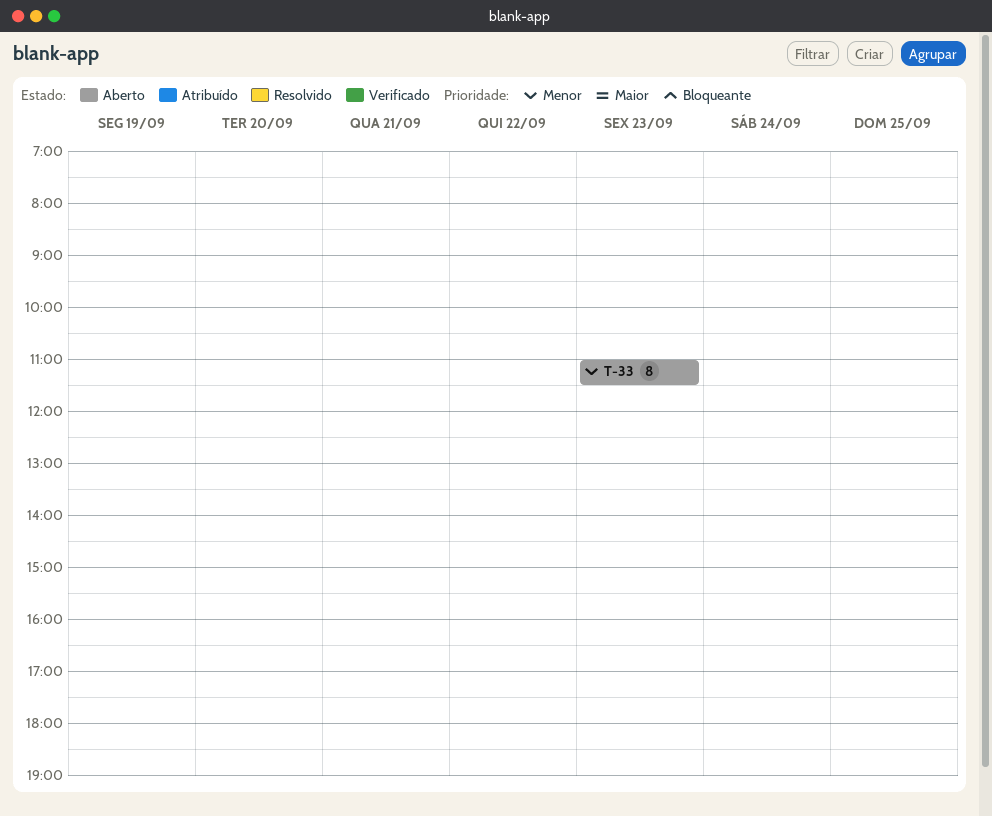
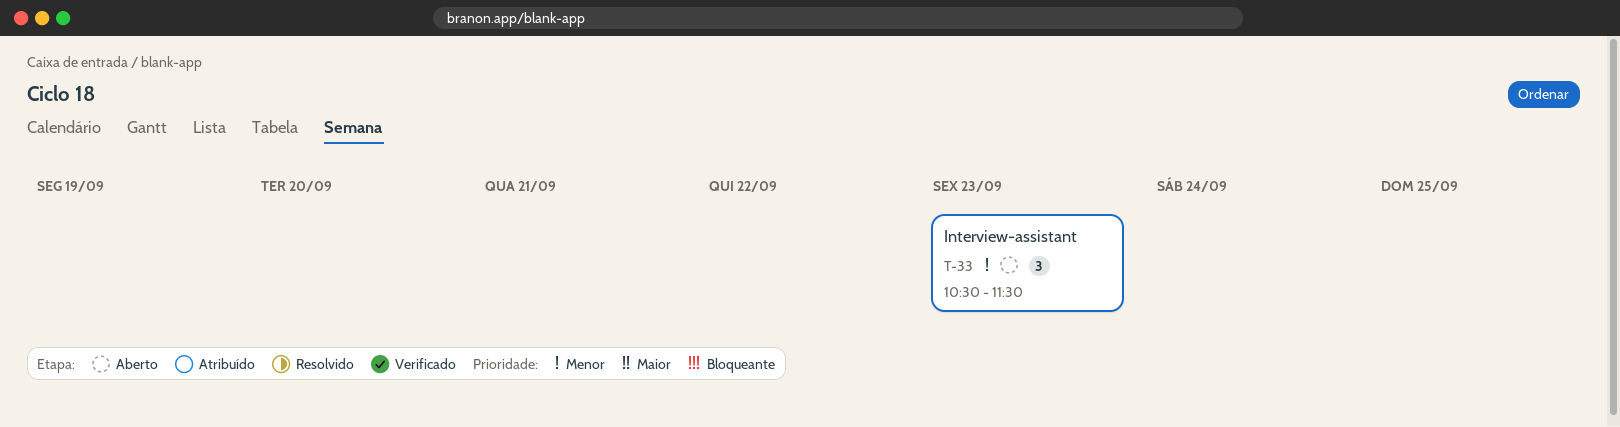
T-33, estimate: 8 -> 3
T-33, begins: 11:00 -> 10:30

